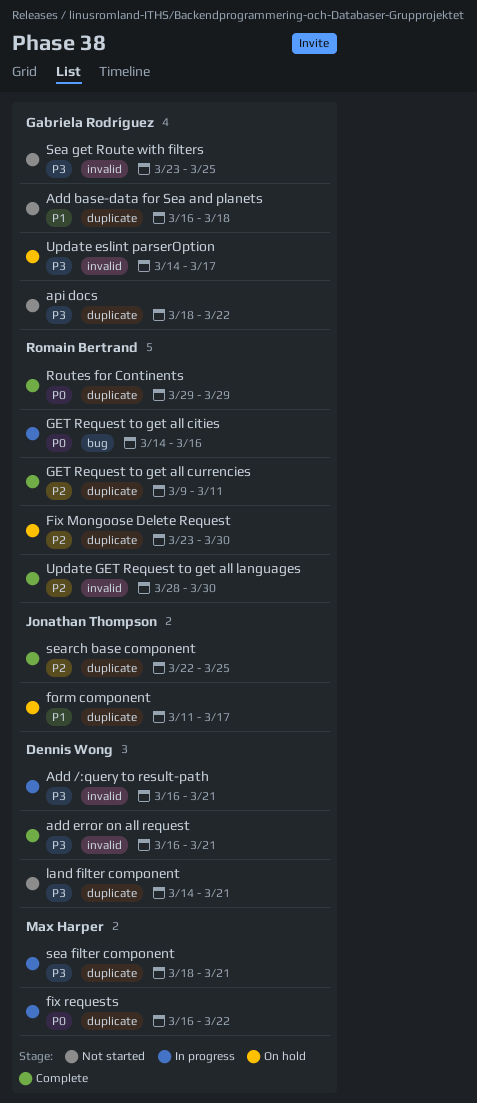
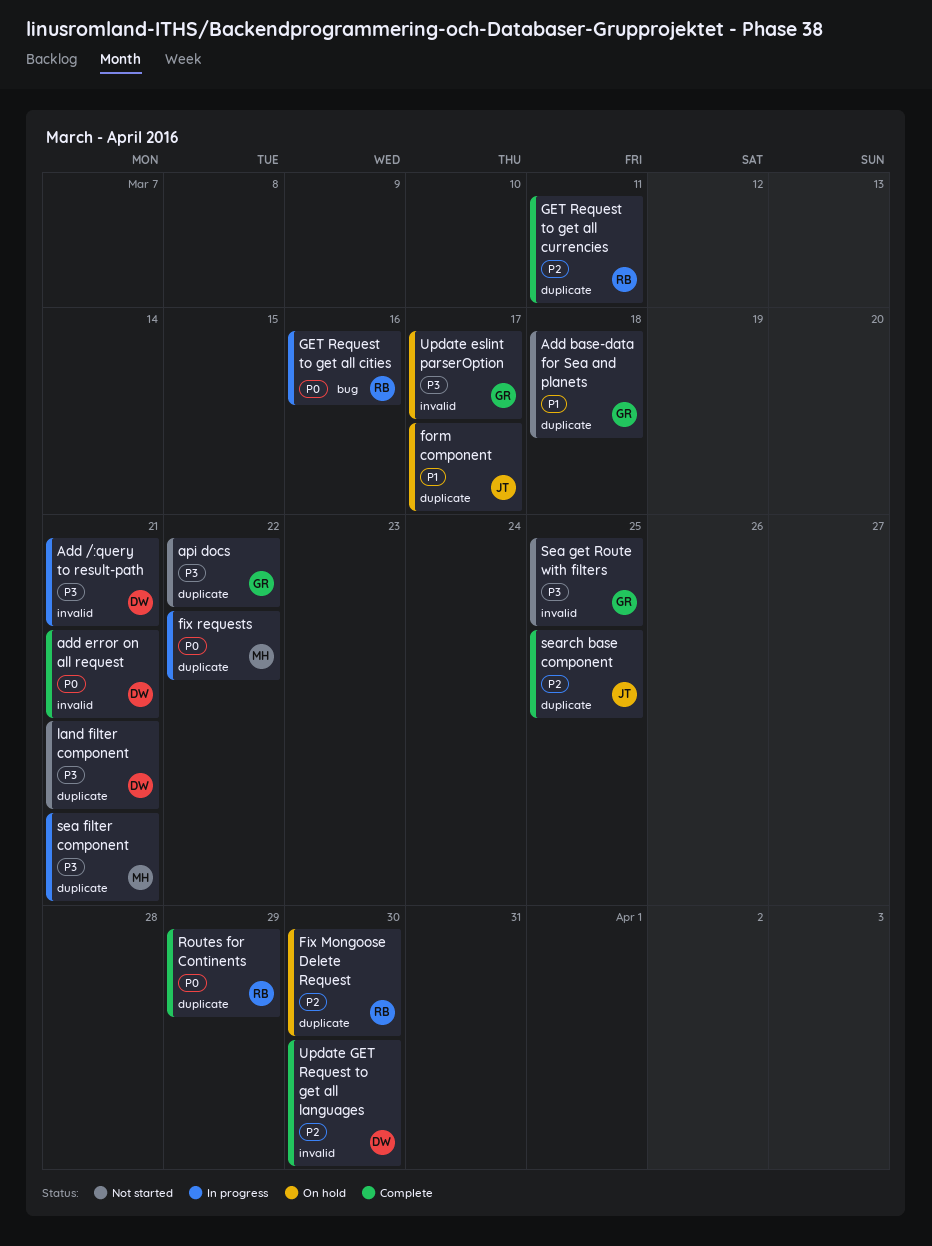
add error on all request, priority: P3 -> P0
Update GET Request to get all languages, owner: Romain Bertrand -> Dennis Wong

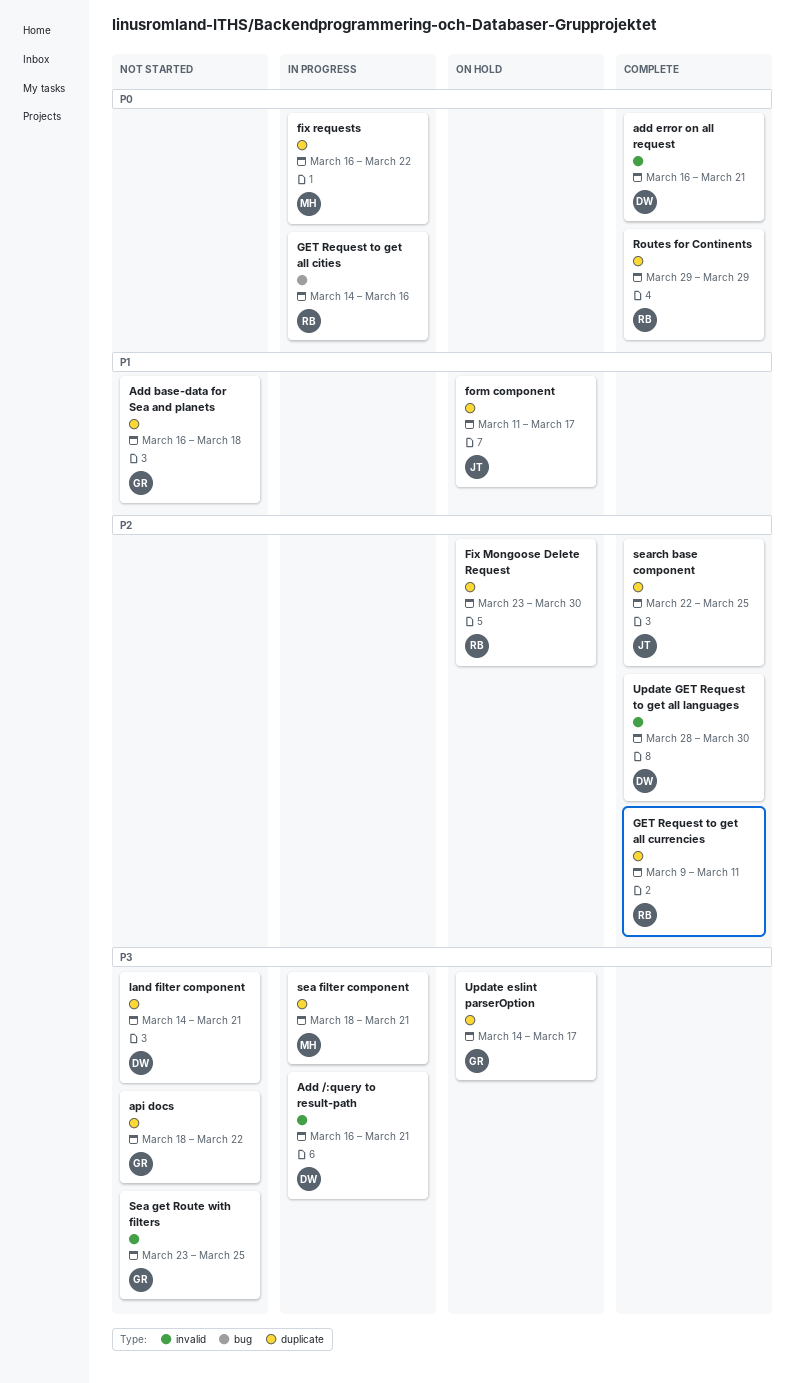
Update eslint parserOption, label: invalid -> duplicate

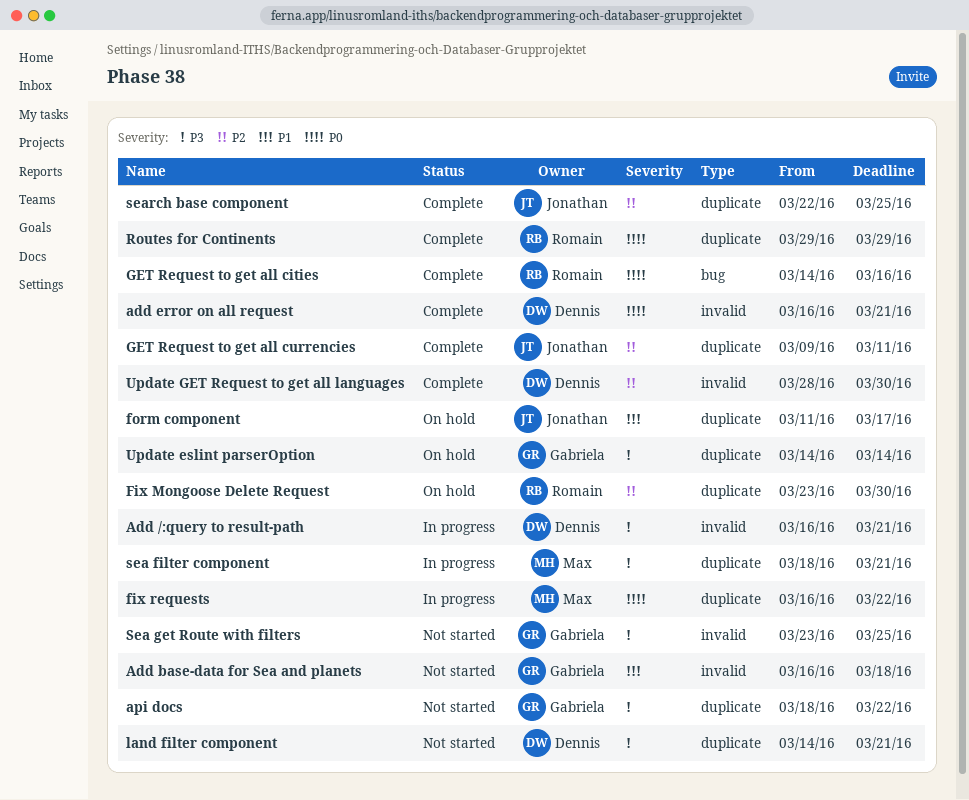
Add base-data for Sea and planets, label: duplicate -> invalid
GET Request to get all cities, status: In progress -> Complete
GET Request to get all currencies, owner: Romain -> Jonathan
Update eslint parserOption, due: Mar 17 -> Mar 14

